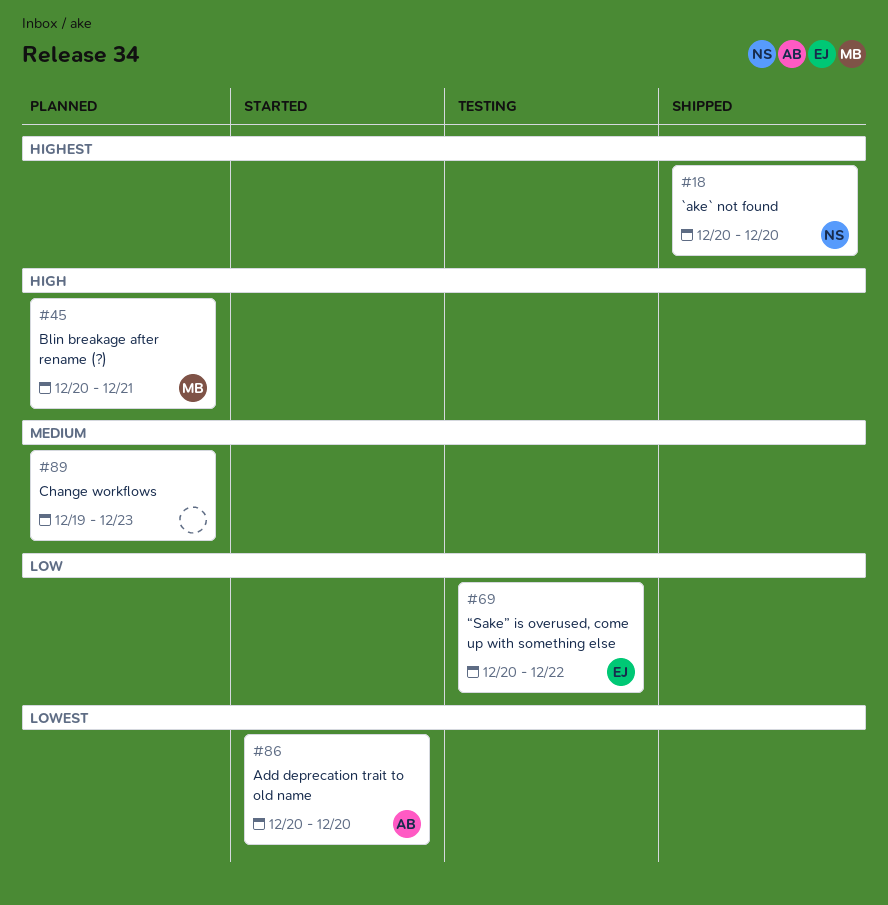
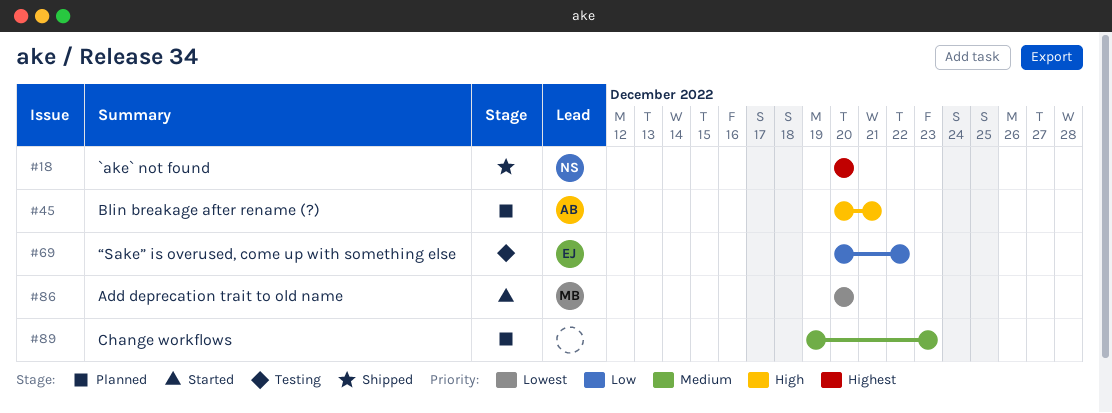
#45, owner: MB -> AB
#86, owner: AB -> MB

